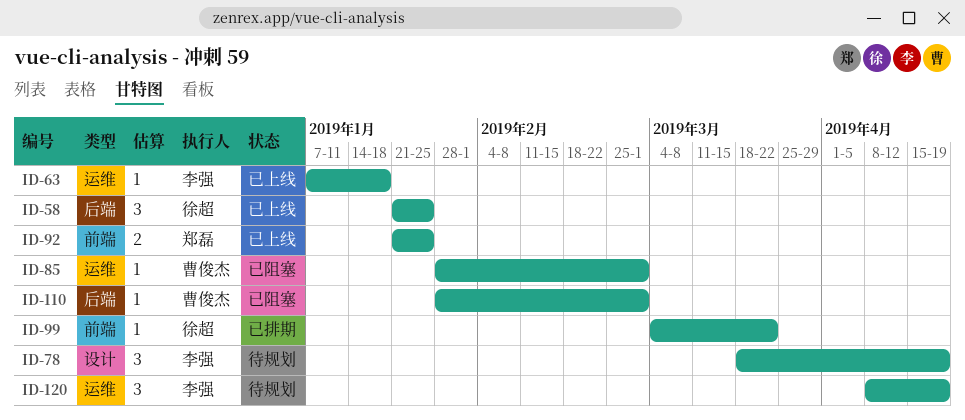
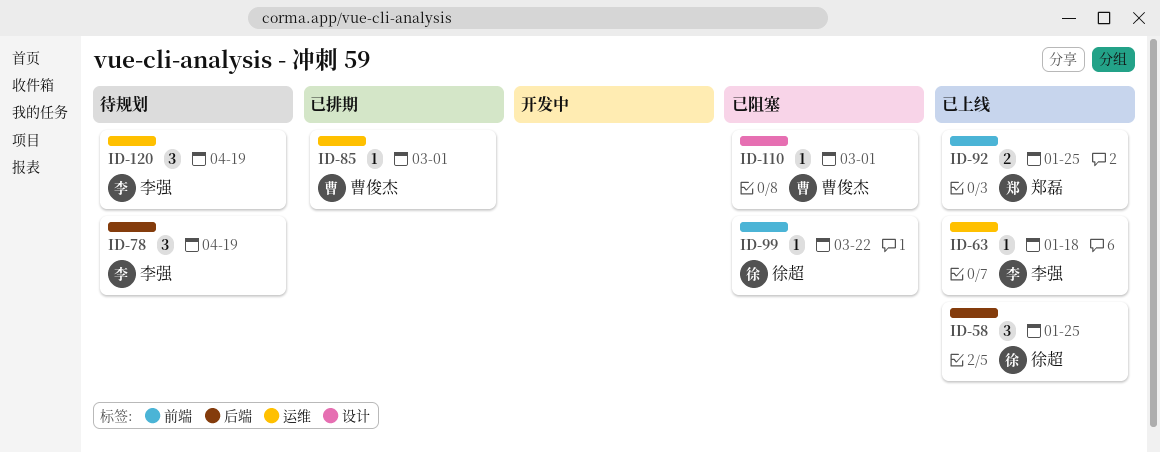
ID-78, label: 设计 -> 后端
ID-85, status: 已阻塞 -> 已排期
ID-99, status: 已排期 -> 已阻塞
ID-110, label: 后端 -> 设计

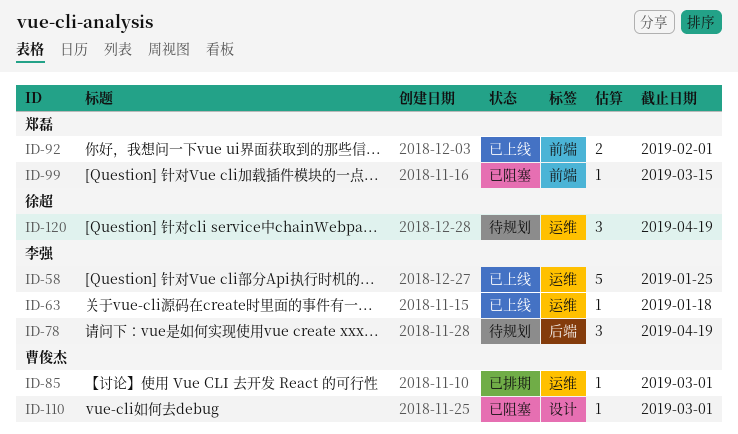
ID-58, owner: 徐超 -> 李强
ID-58, label: 后端 -> 运维
ID-58, estimate: 3 -> 5
ID-92, due: Jan 25 -> Feb 1
ID-99, owner: 徐超 -> 郑磊
ID-99, due: Mar 22 -> Mar 15
ID-120, owner: 李强 -> 徐超

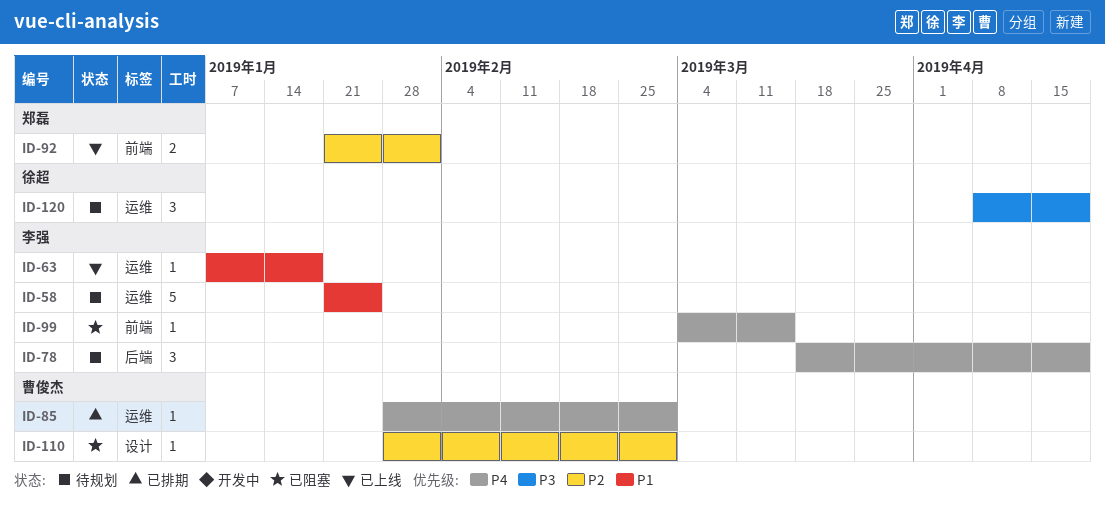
ID-58, status: 已上线 -> 待规划
ID-99, owner: 郑磊 -> 李强

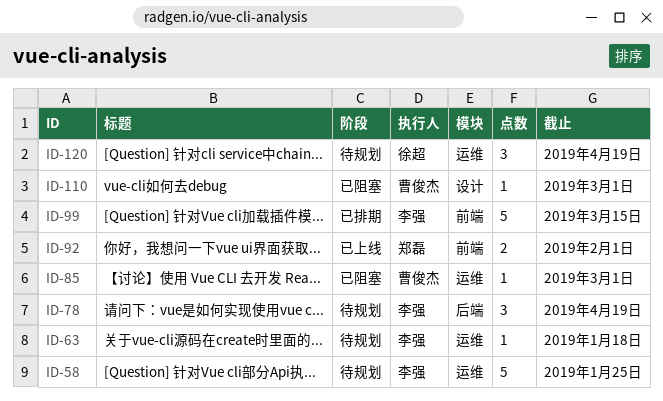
ID-63, status: 已上线 -> 待规划
ID-85, status: 已排期 -> 已阻塞
ID-99, status: 已阻塞 -> 已排期
ID-99, estimate: 1 -> 5

